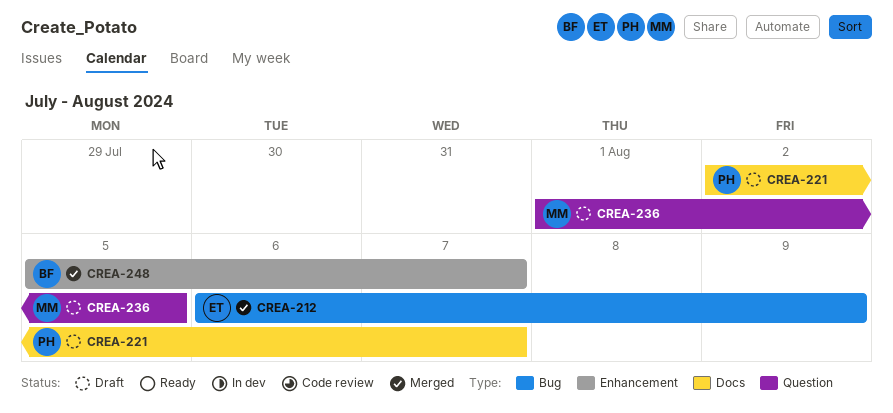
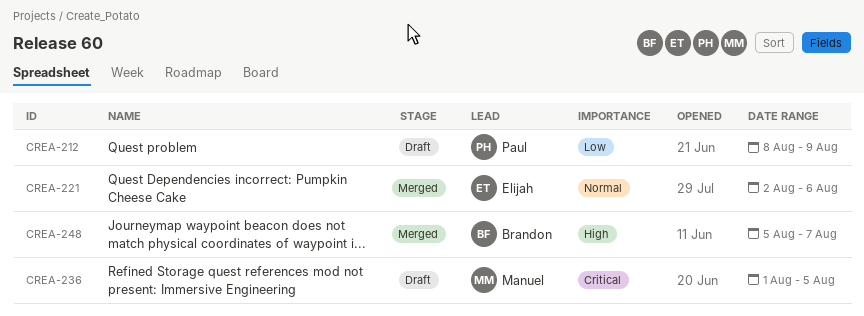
CREA-212, status: Merged -> Draft
CREA-212, owner: Elijah -> Paul
CREA-212, start: Aug 6 -> Aug 8
CREA-221, status: Draft -> Merged
CREA-221, owner: Paul -> Elijah
CREA-221, due: Aug 7 -> Aug 6

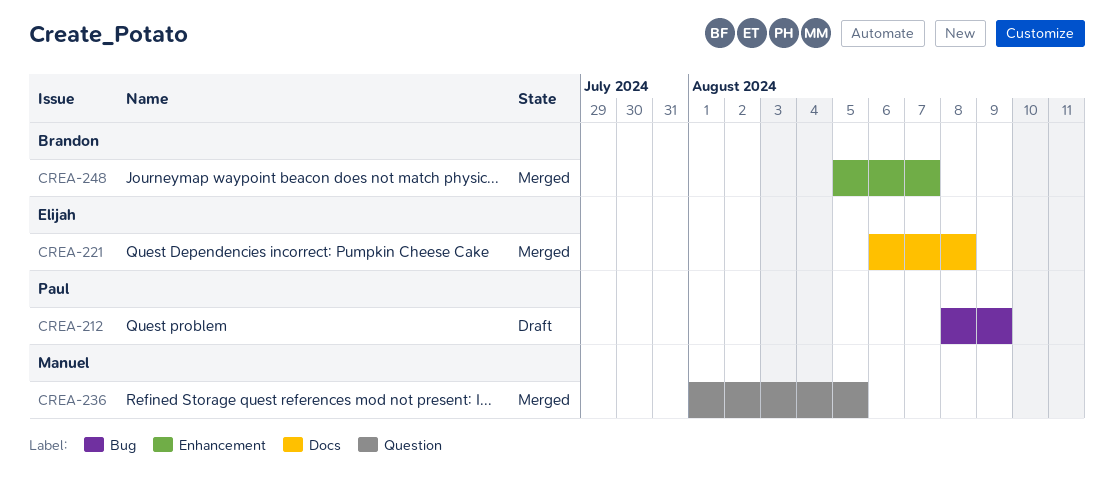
CREA-221, start: Aug 2 -> Aug 6
CREA-221, due: Aug 6 -> Aug 8
CREA-236, status: Draft -> Merged

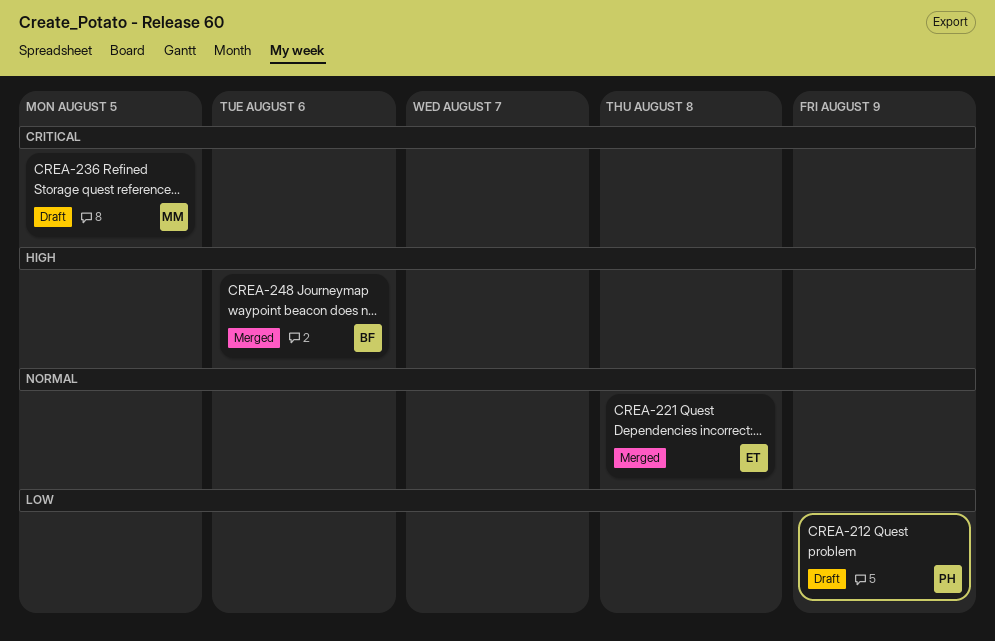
CREA-236, status: Merged -> Draft
CREA-248, due: Aug 7 -> Aug 6

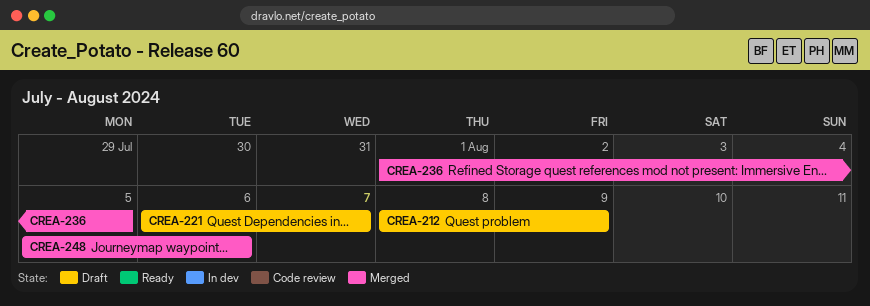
CREA-221, status: Merged -> Draft
CREA-221, due: Aug 8 -> Aug 7
CREA-236, status: Draft -> Merged

